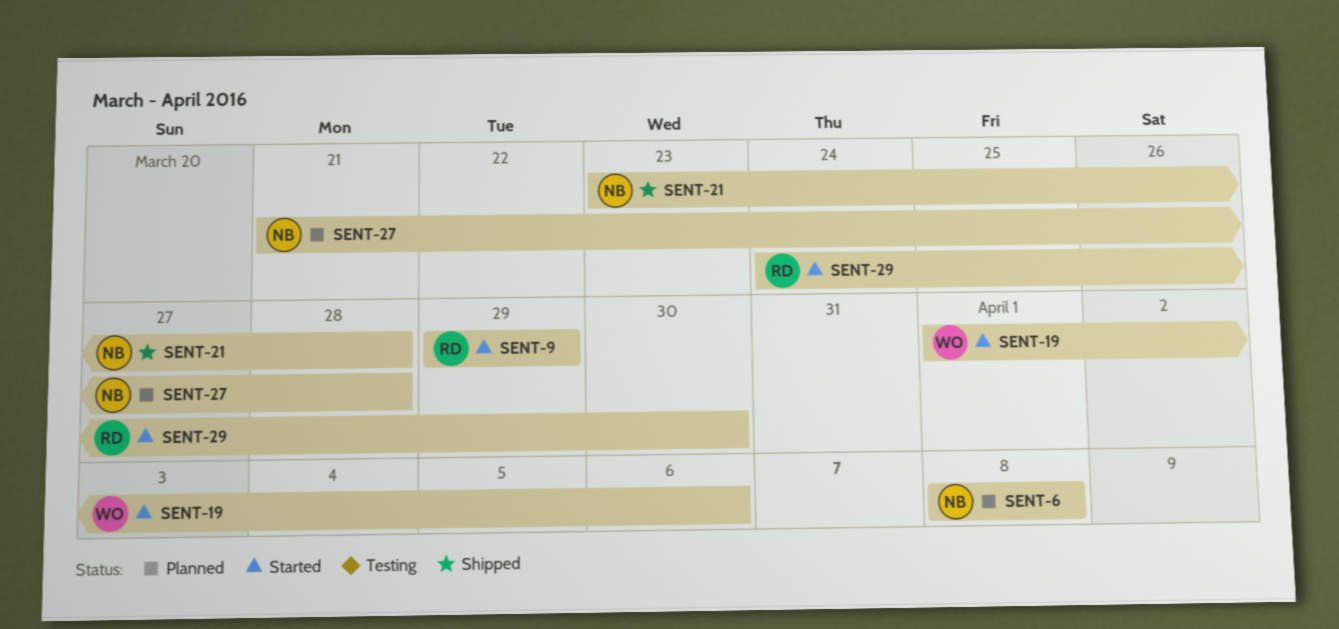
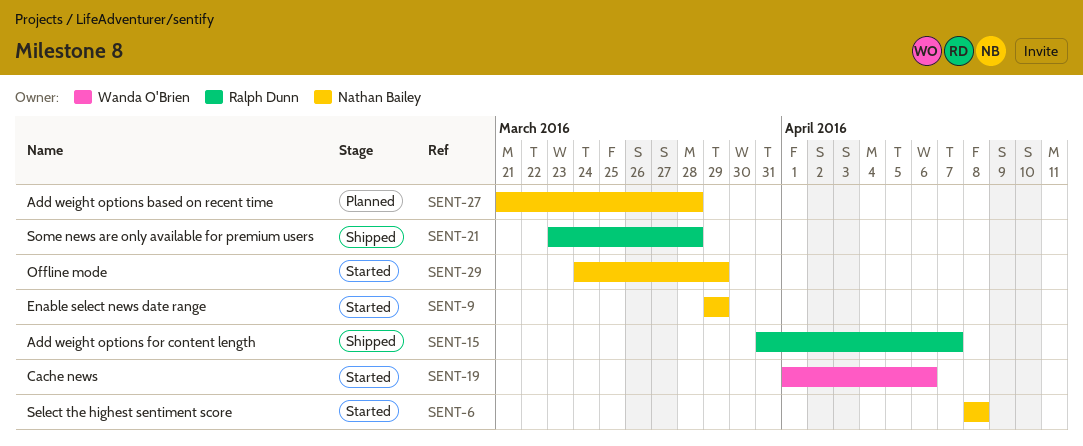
SENT-6, status: Planned -> Started
SENT-9, owner: Ralph Dunn -> Nathan Bailey
SENT-15: none -> present
SENT-21, owner: Nathan Bailey -> Ralph Dunn
SENT-29, owner: Ralph Dunn -> Nathan Bailey
SENT-29, due: Mar 30 -> Mar 29

